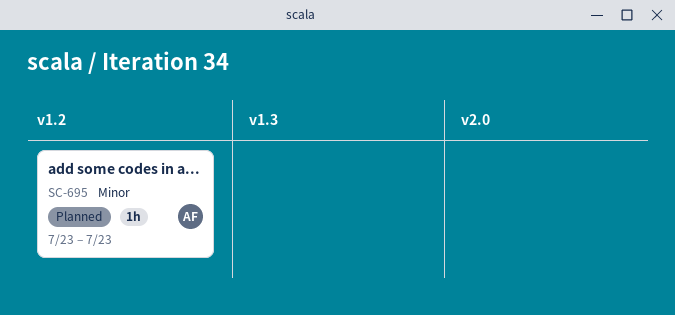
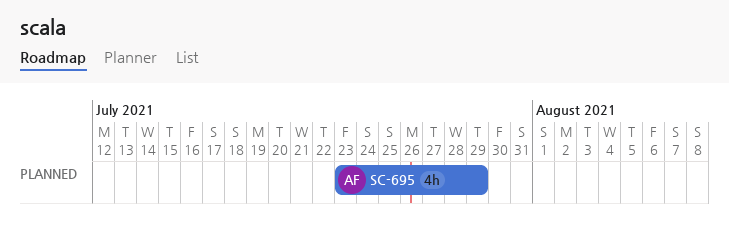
SC-695, estimate: 1h -> 4h
SC-695, due: Jul 23 -> Jul 29

